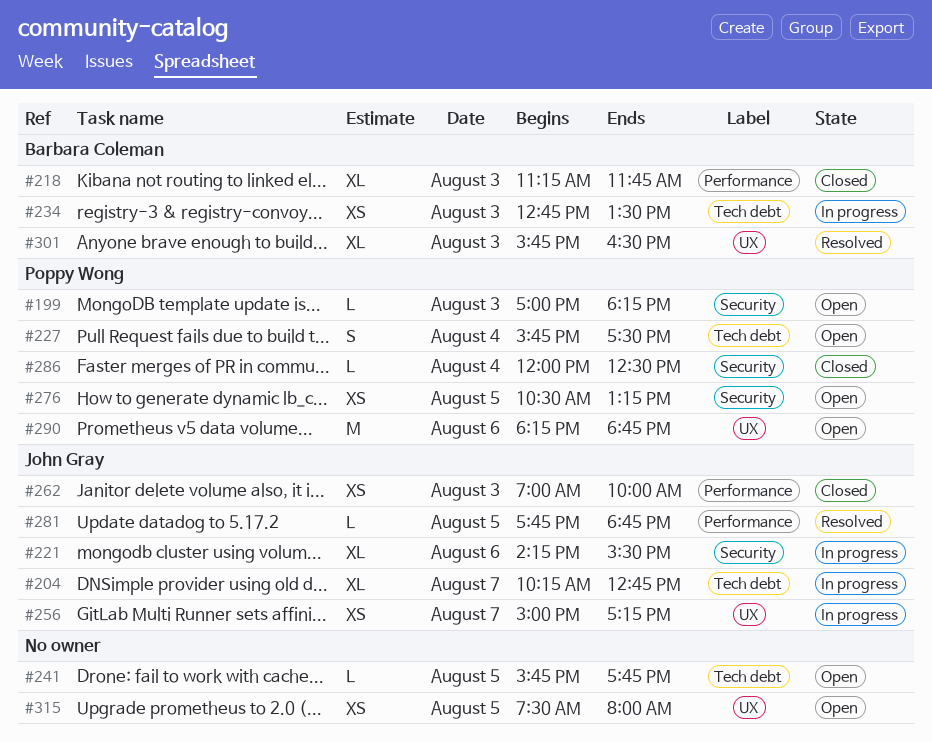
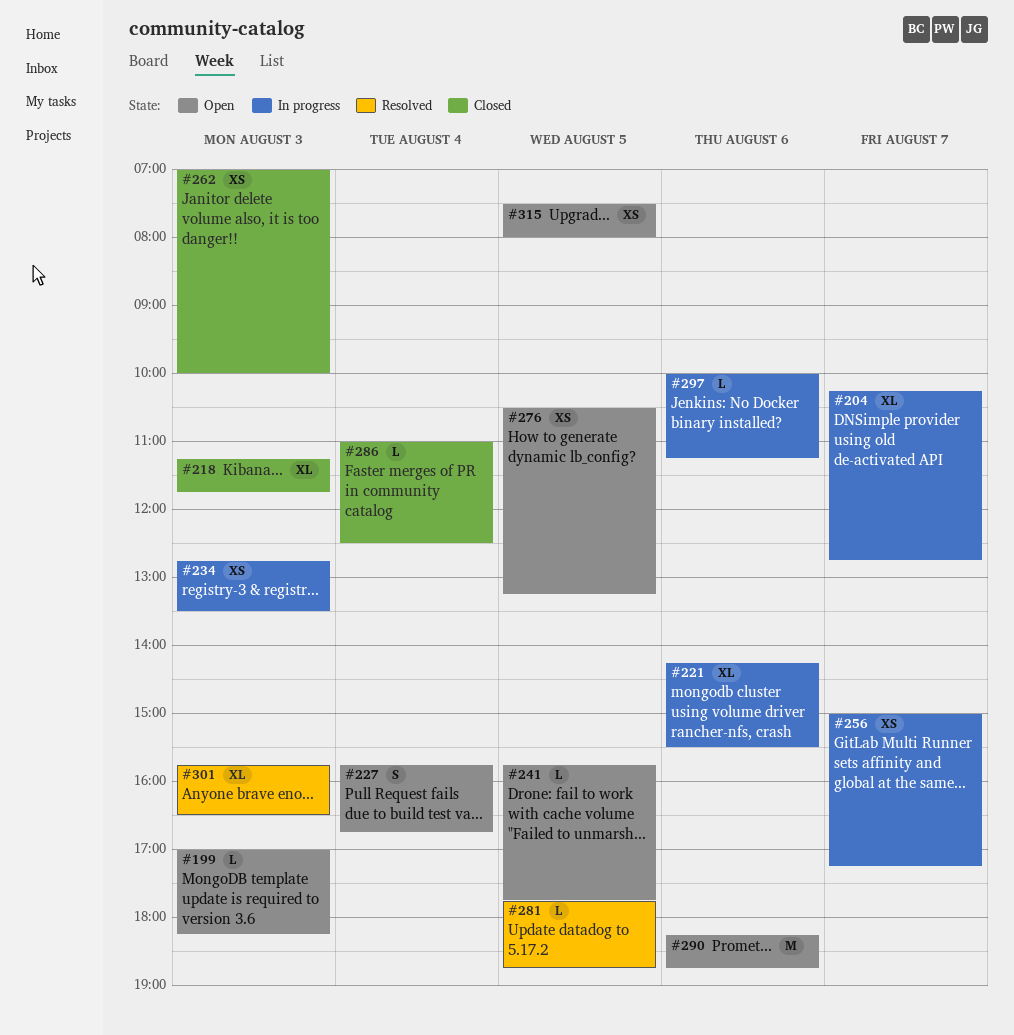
#227, ends: 17:30 -> 16:45
#286, begins: 12:00 -> 11:00
#297: none -> present

